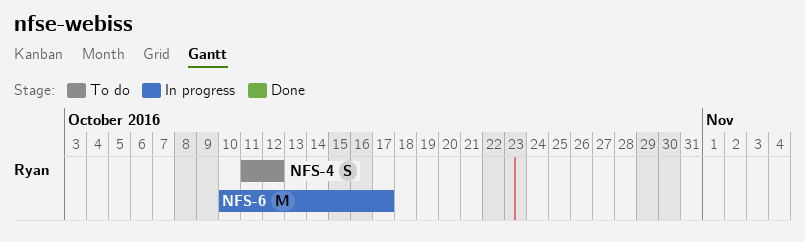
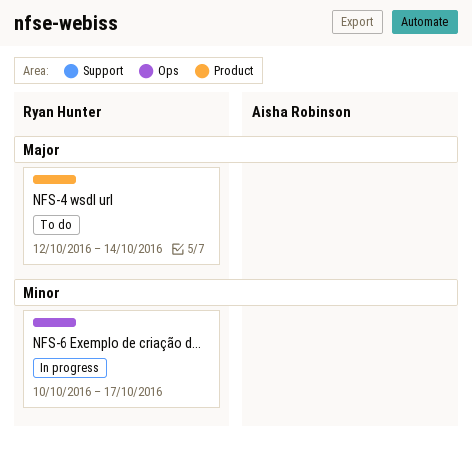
NFS-4, start: Oct 11 -> Oct 12
NFS-4, due: Oct 12 -> Oct 14

